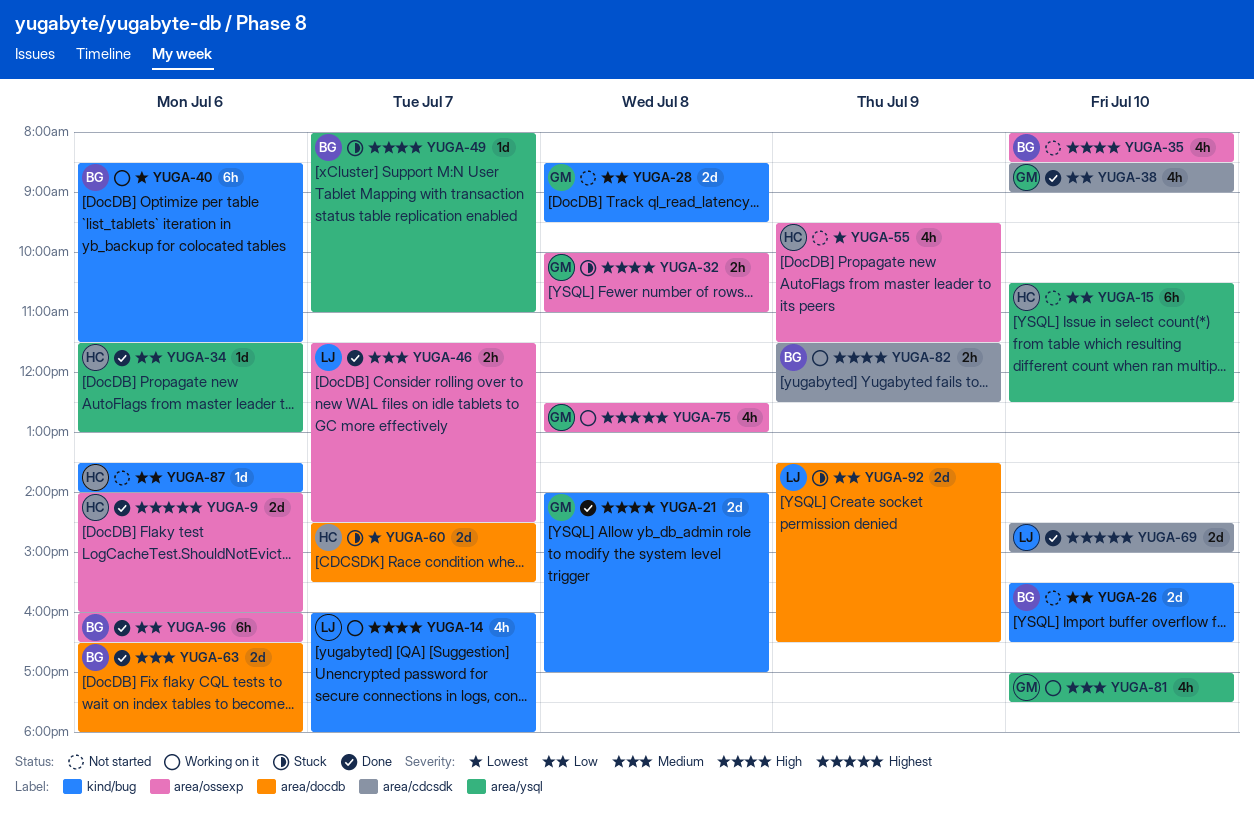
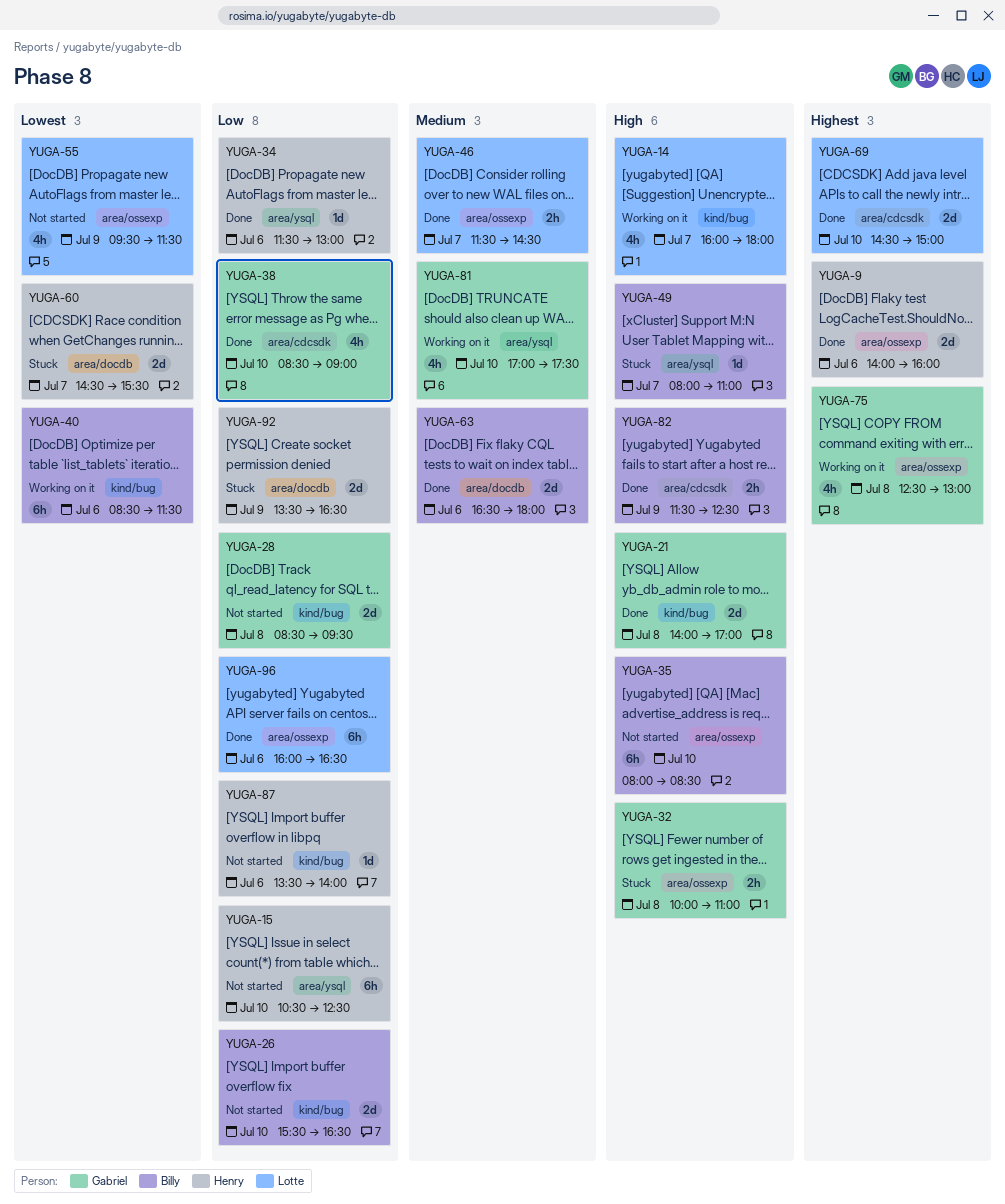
YUGA-35, estimate: 4h -> 6h
YUGA-55, owner: Henry -> Lotte
YUGA-82, status: Working on it -> Done
YUGA-92, owner: Lotte -> Henry
YUGA-96, owner: Billy -> Lotte

